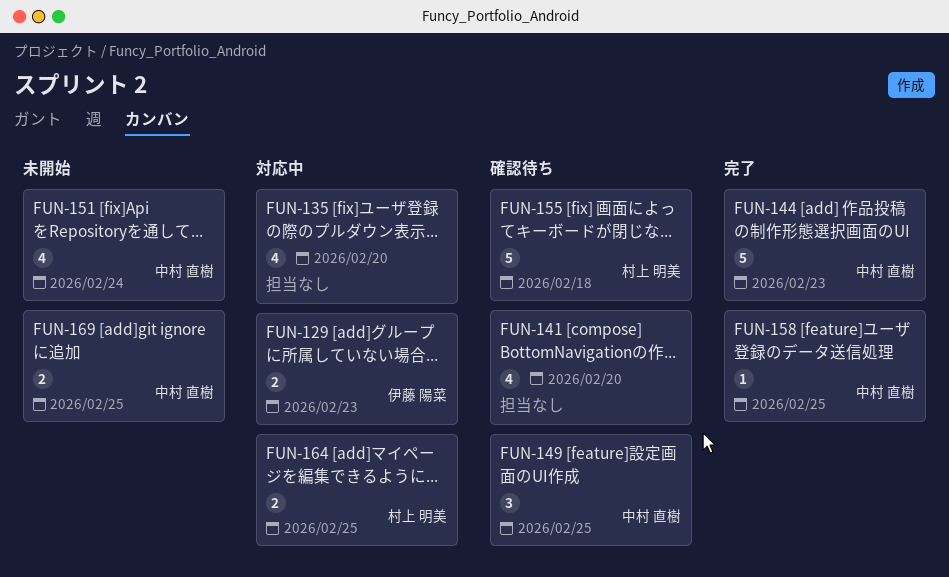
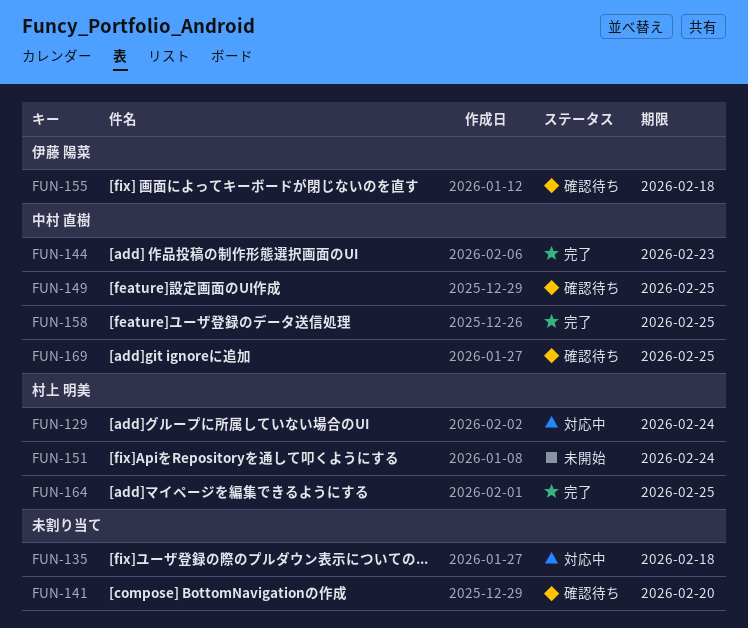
FUN-129, owner: 伊藤 陽菜 -> 村上 明美
FUN-129, due: Feb 23 -> Feb 24
FUN-135, due: Feb 20 -> Feb 18
FUN-151, owner: 中村 直樹 -> 村上 明美
FUN-155, owner: 村上 明美 -> 伊藤 陽菜
FUN-164, status: 対応中 -> 完了
FUN-169, status: 未開始 -> 確認待ち

